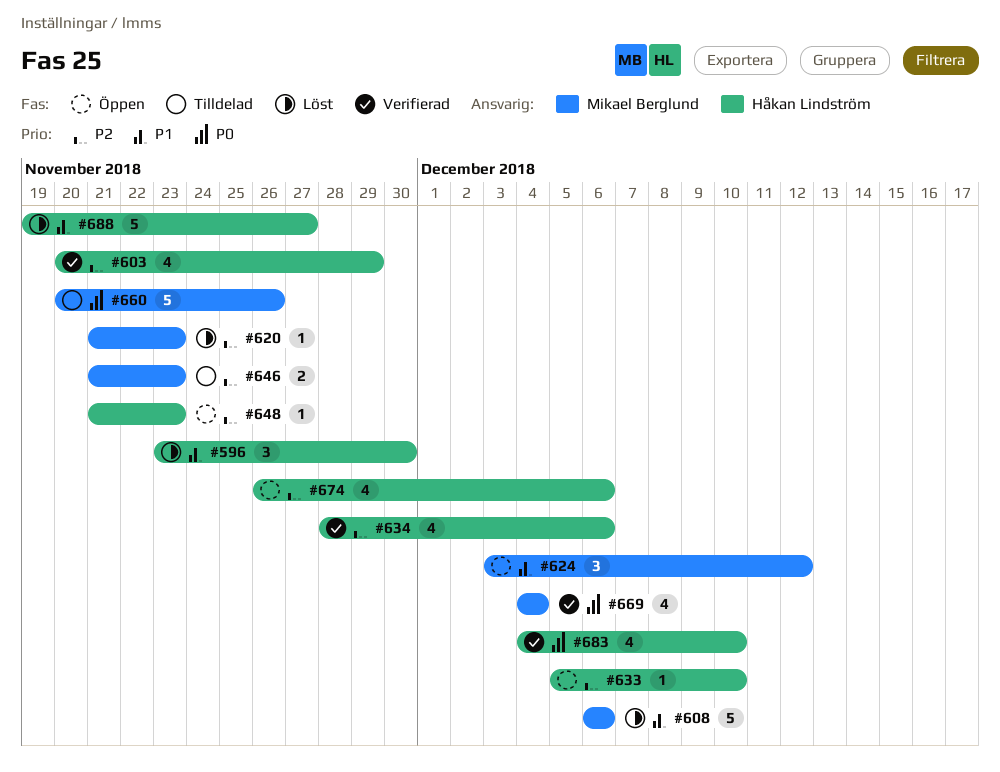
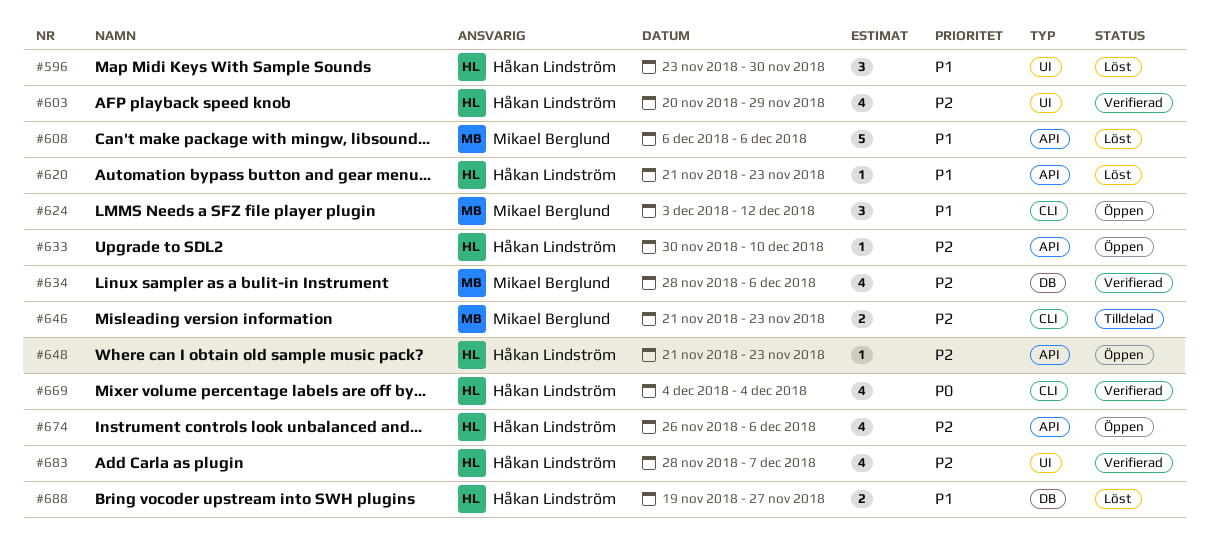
#620, owner: Mikael Berglund -> Håkan Lindström
#620, priority: P2 -> P1
#633, start: Dec 5 -> Nov 30
#634, owner: Håkan Lindström -> Mikael Berglund
#660: present -> none
#669, owner: Mikael Berglund -> Håkan Lindström
#683, priority: P0 -> P2
#683, start: Dec 4 -> Nov 28
#683, due: Dec 10 -> Dec 7
#688, estimate: 5 -> 2

